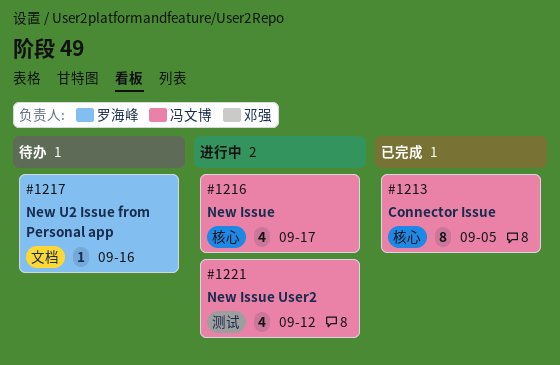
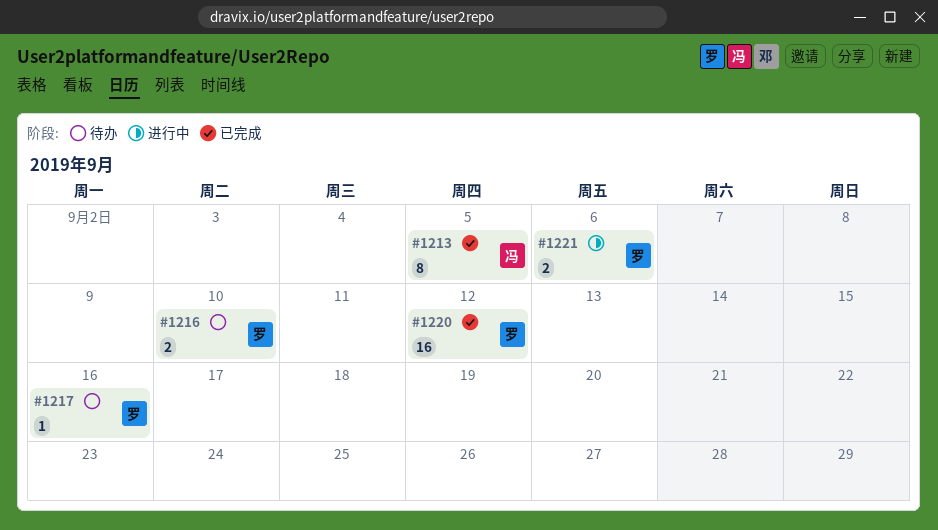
#1216, status: 进行中 -> 待办
#1216, owner: 冯文博 -> 罗海峰
#1216, estimate: 4 -> 2
#1216, due: Sep 17 -> Sep 10
#1220: none -> present
#1221, owner: 冯文博 -> 罗海峰
#1221, estimate: 4 -> 2
#1221, due: Sep 12 -> Sep 6

